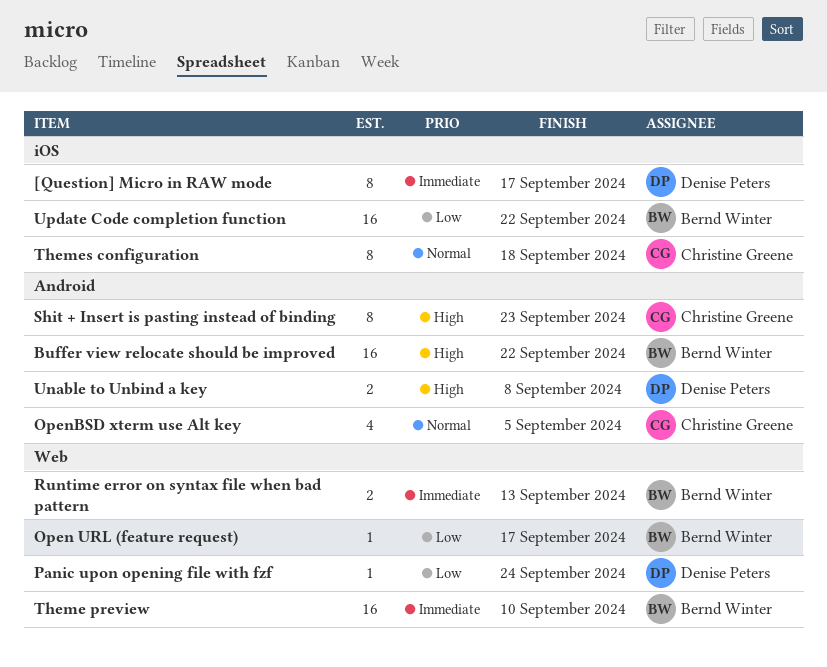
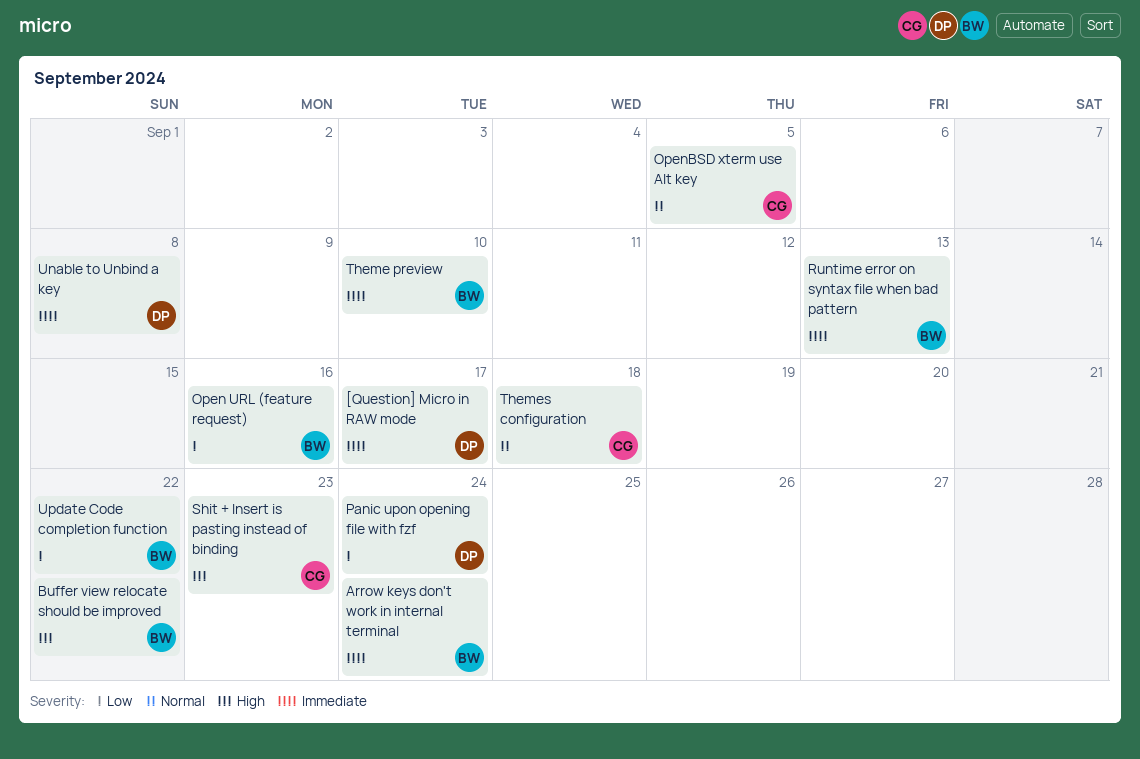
Arrow keys don't work in internal terminal: none -> present
Open URL (feature request), due: Sep 17 -> Sep 16
Unable to Unbind a key, priority: High -> Immediate

